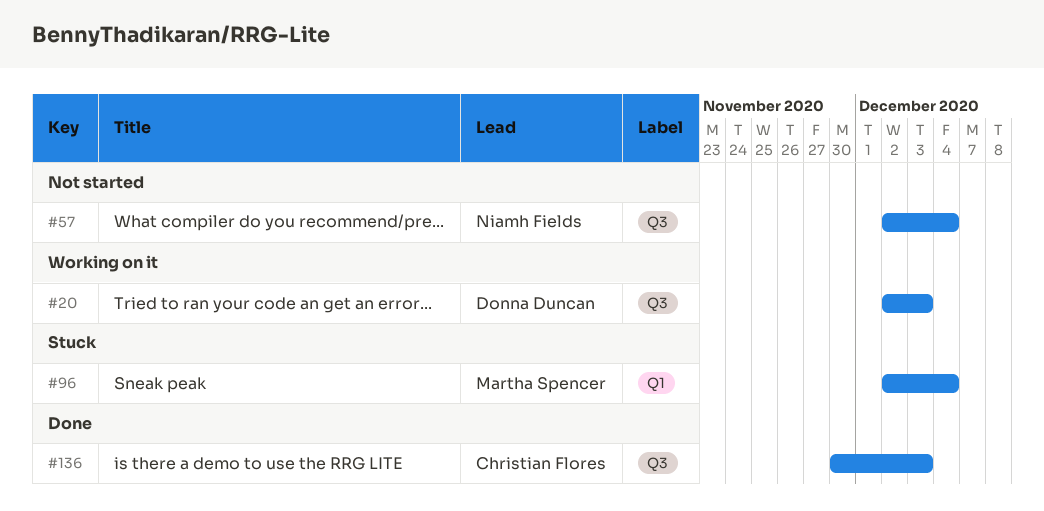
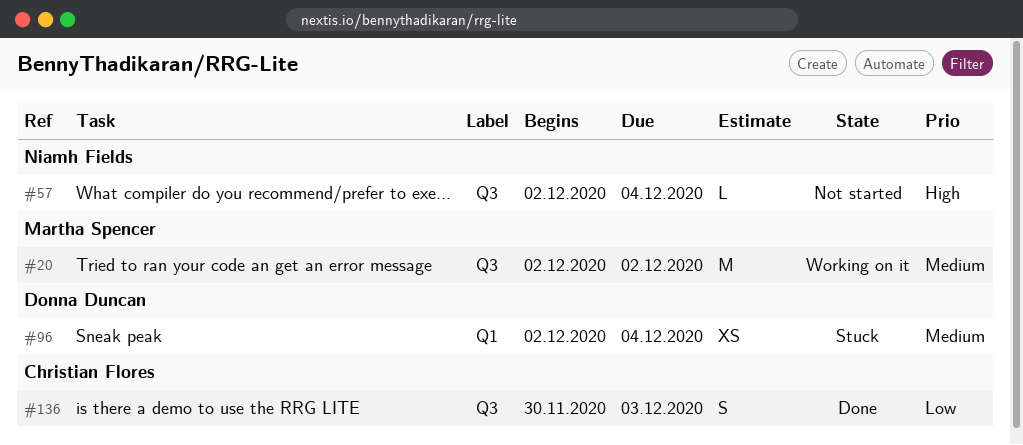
#20, owner: Donna Duncan -> Martha Spencer
#20, due: Dec 3 -> Dec 2
#96, owner: Martha Spencer -> Donna Duncan

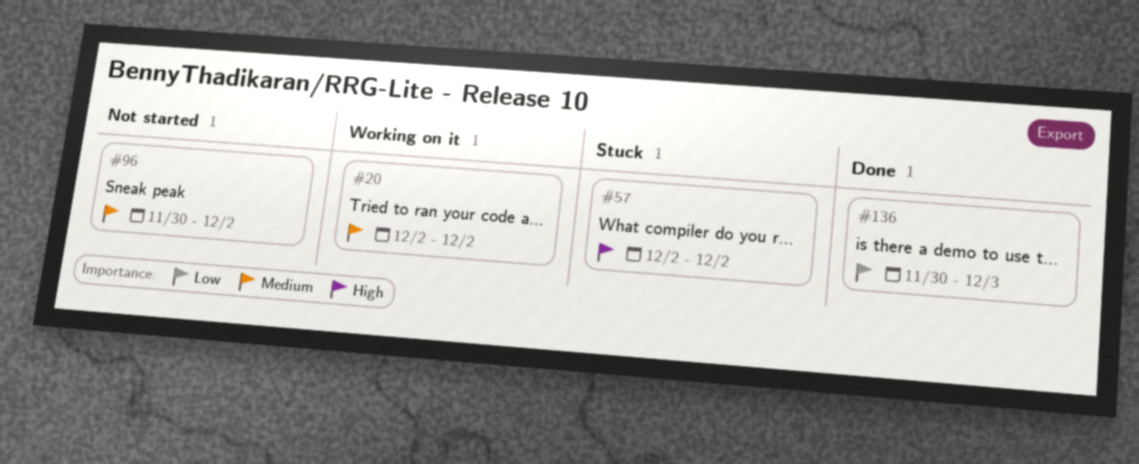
#57, status: Not started -> Stuck
#57, due: Dec 4 -> Dec 2
#96, status: Stuck -> Not started
#96, start: Dec 2 -> Nov 30
#96, due: Dec 4 -> Dec 2

